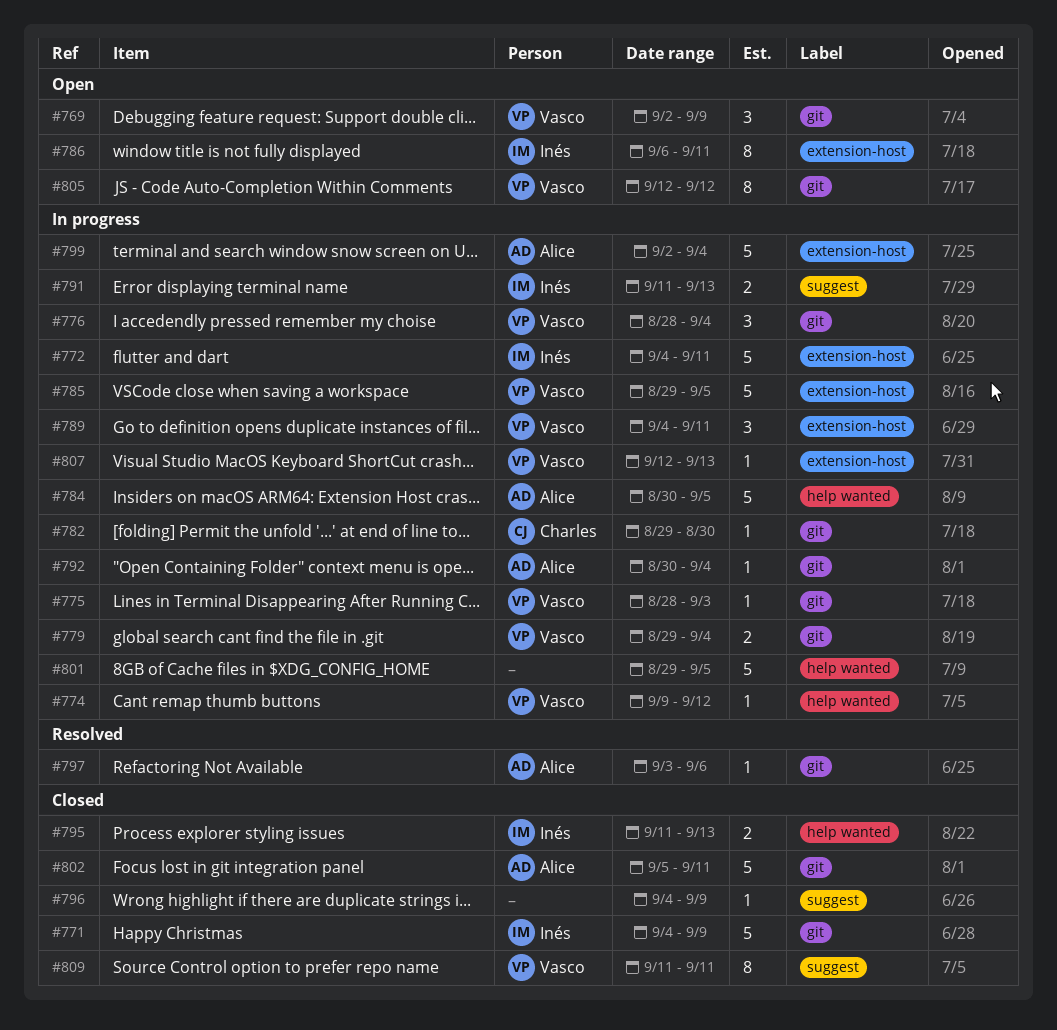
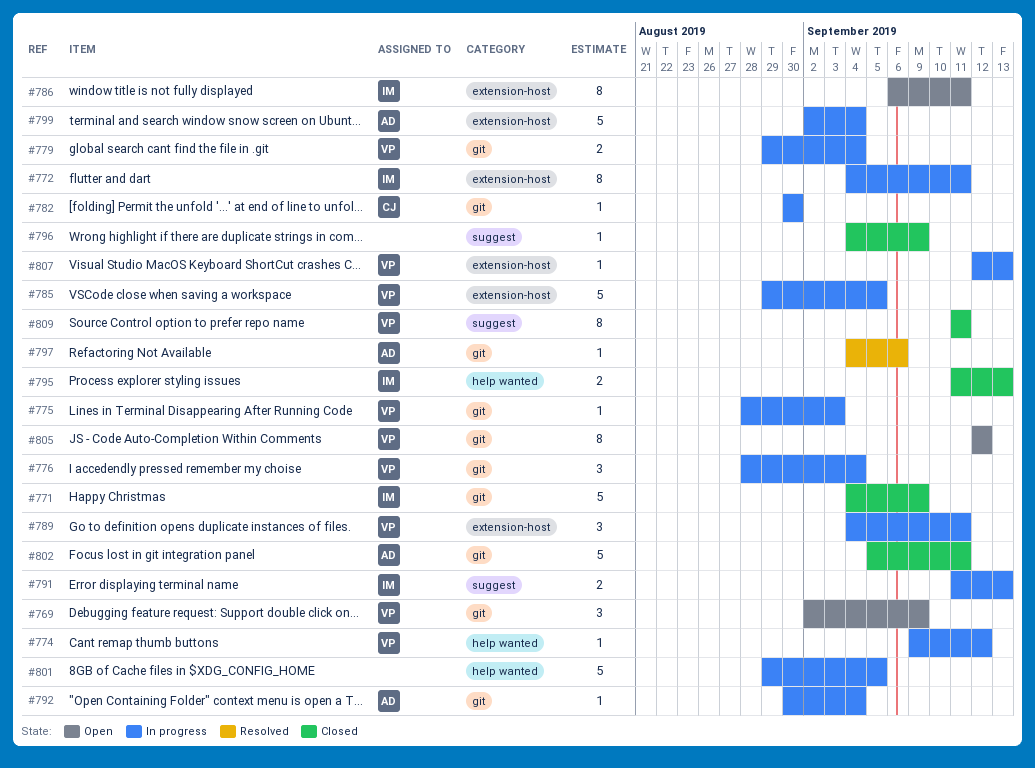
#772, estimate: 5 -> 8
#782, start: Aug 29 -> Aug 30
#784: present -> none
#797, start: Sep 3 -> Sep 4

